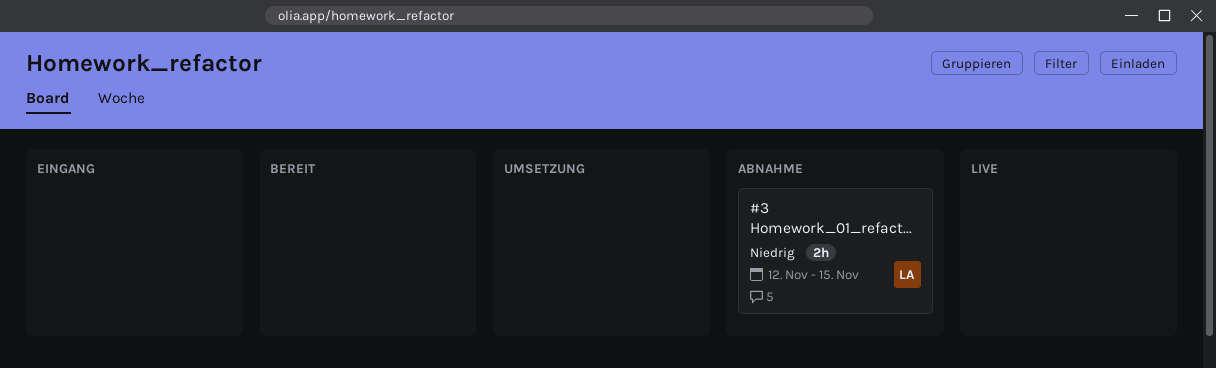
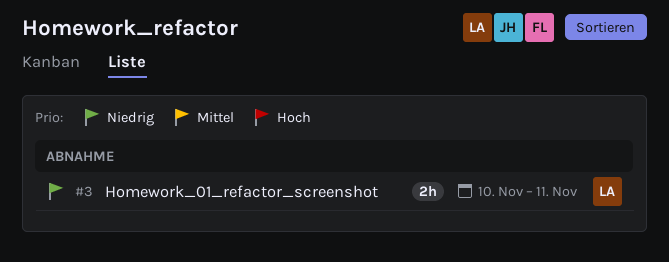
#3, start: Nov 12 -> Nov 10
#3, due: Nov 15 -> Nov 11

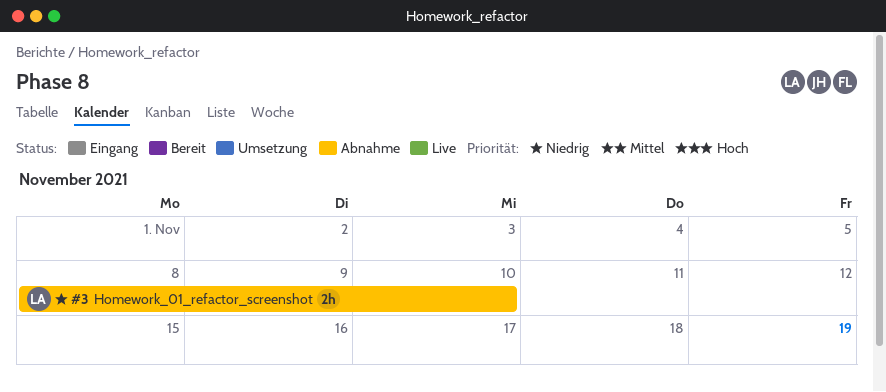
#3, start: Nov 10 -> Nov 8
#3, due: Nov 11 -> Nov 10

